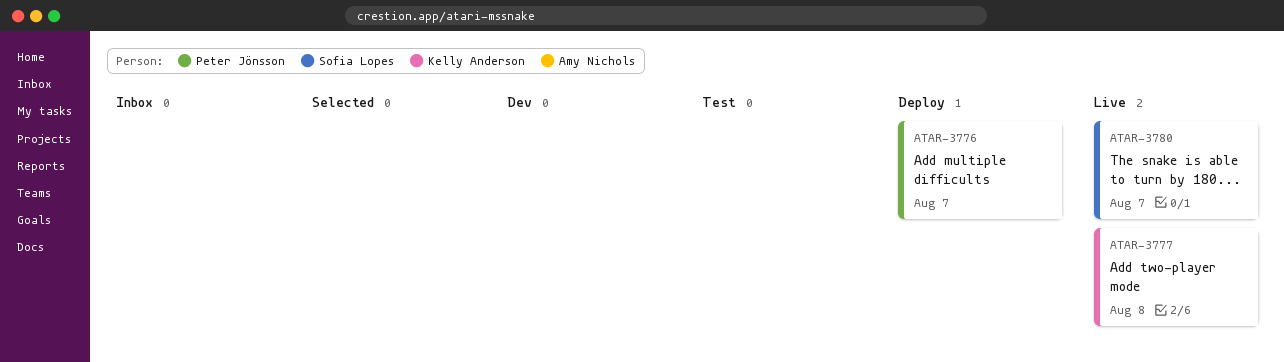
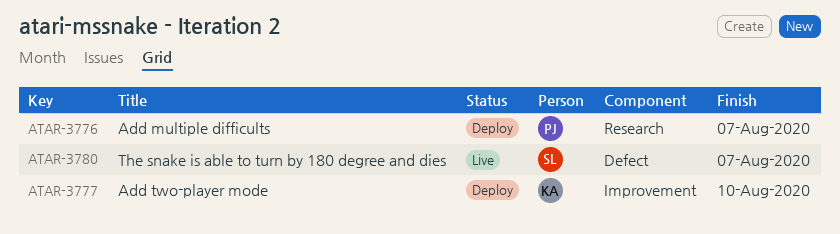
ATAR-3777, status: Live -> Deploy
ATAR-3777, due: Aug 8 -> Aug 10

